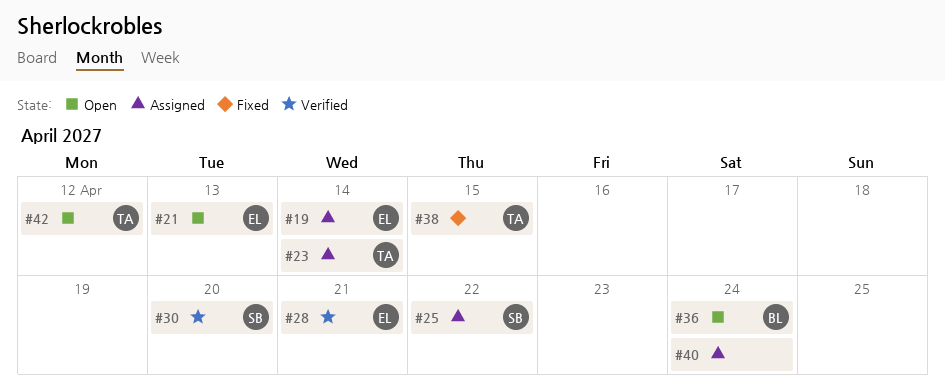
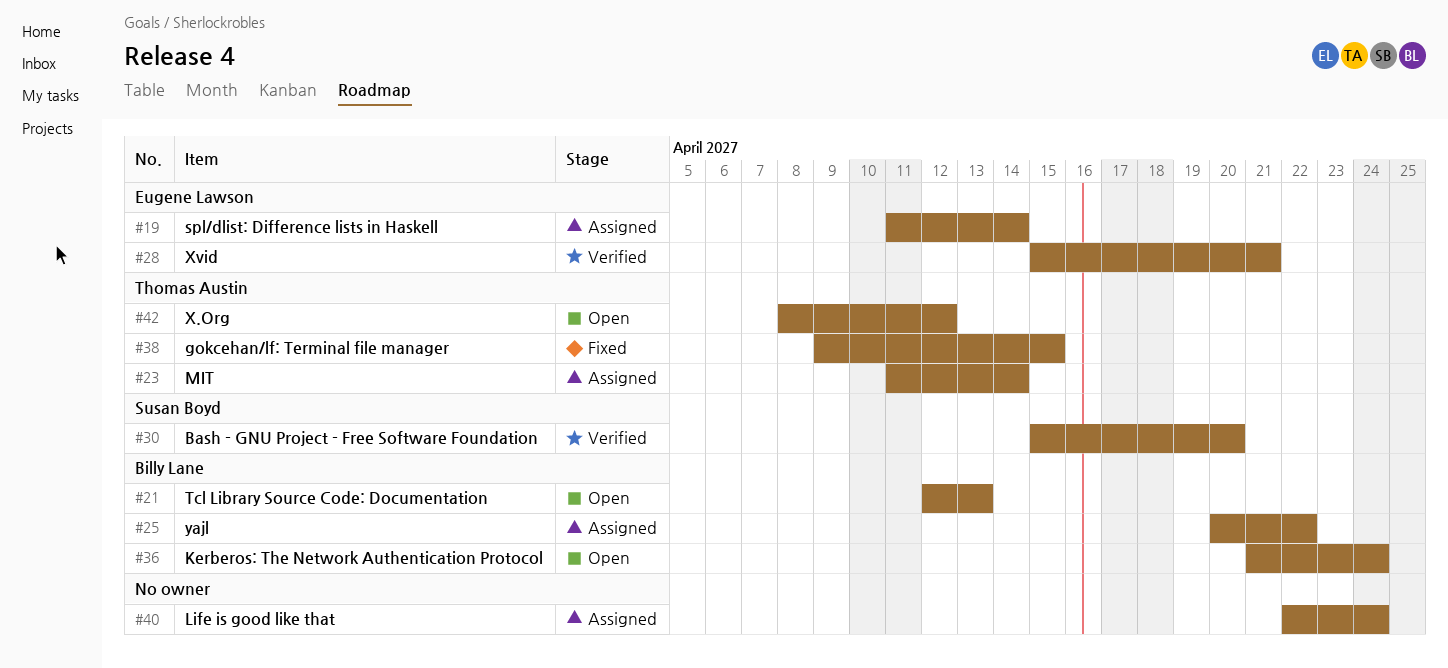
#21, owner: Eugene Lawson -> Billy Lane
#25, owner: Susan Boyd -> Billy Lane

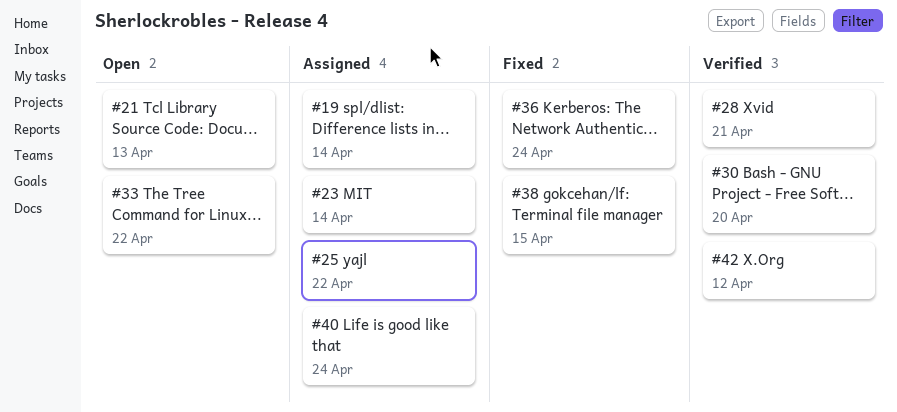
#33: none -> present
#36, status: Open -> Fixed
#42, status: Open -> Verified

